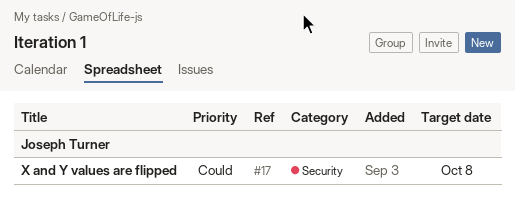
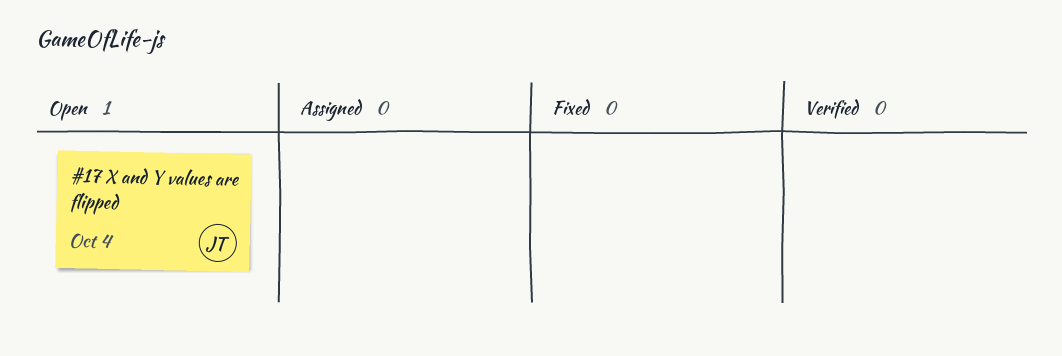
#17, due: Oct 8 -> Oct 4

